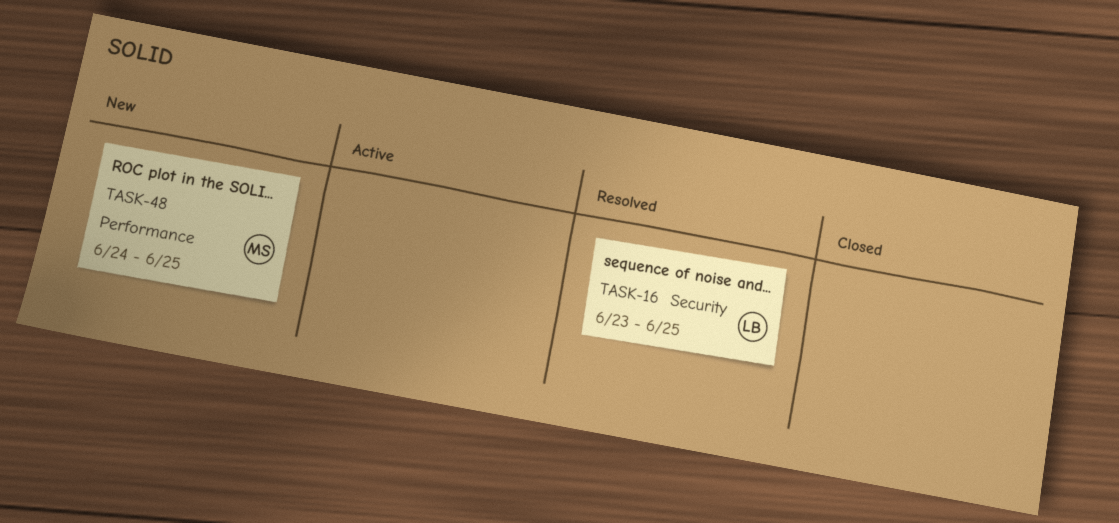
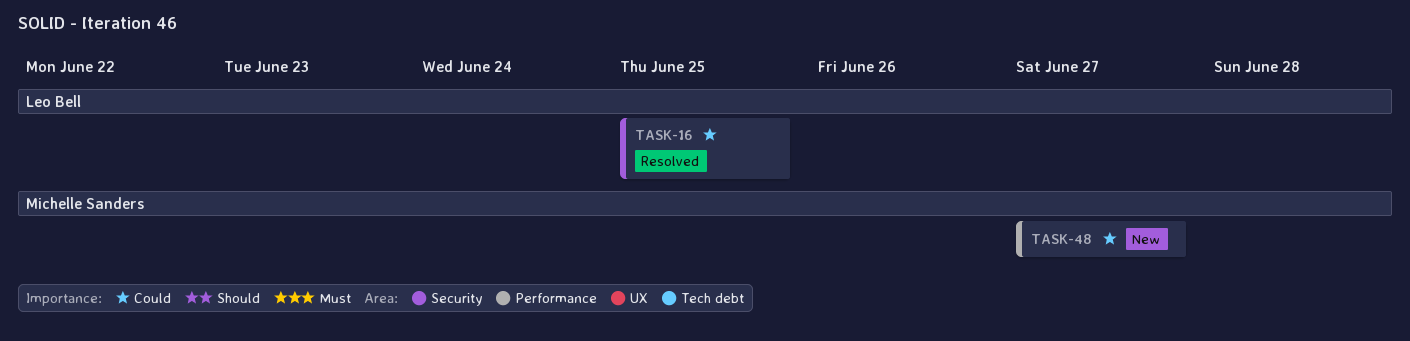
TASK-48, due: Jun 25 -> Jun 27

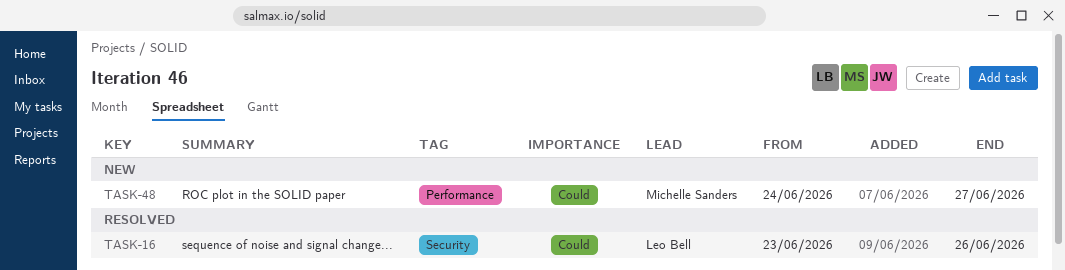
TASK-16, due: Jun 25 -> Jun 26

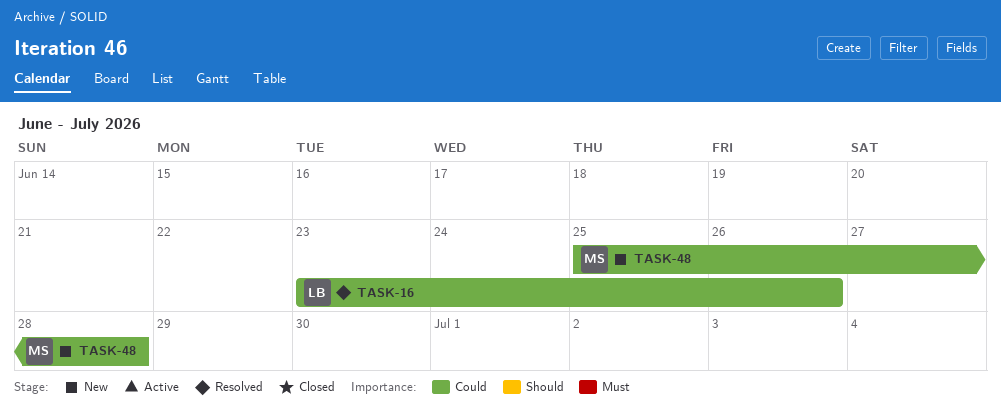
TASK-48, start: Jun 24 -> Jun 25
TASK-48, due: Jun 27 -> Jun 28

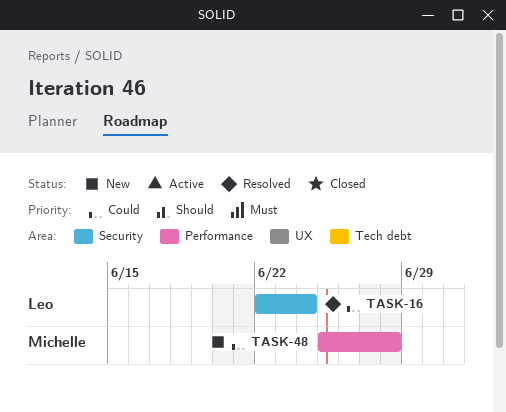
TASK-16, start: Jun 23 -> Jun 22
TASK-16, due: Jun 26 -> Jun 24

